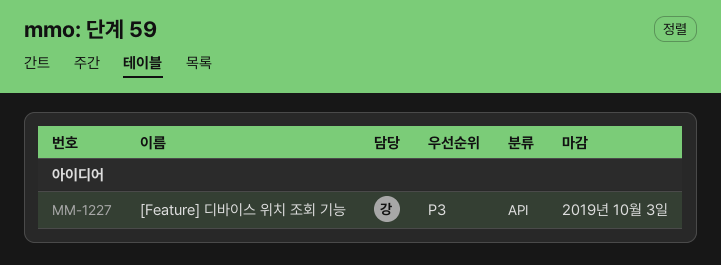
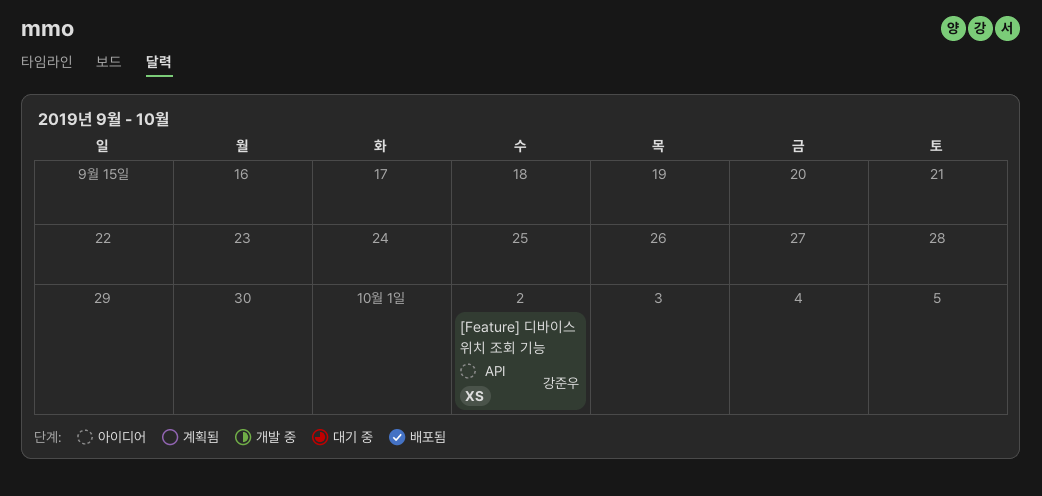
[Feature] 디바이스 위치 조회 기능, due: Oct 3 -> Oct 2

